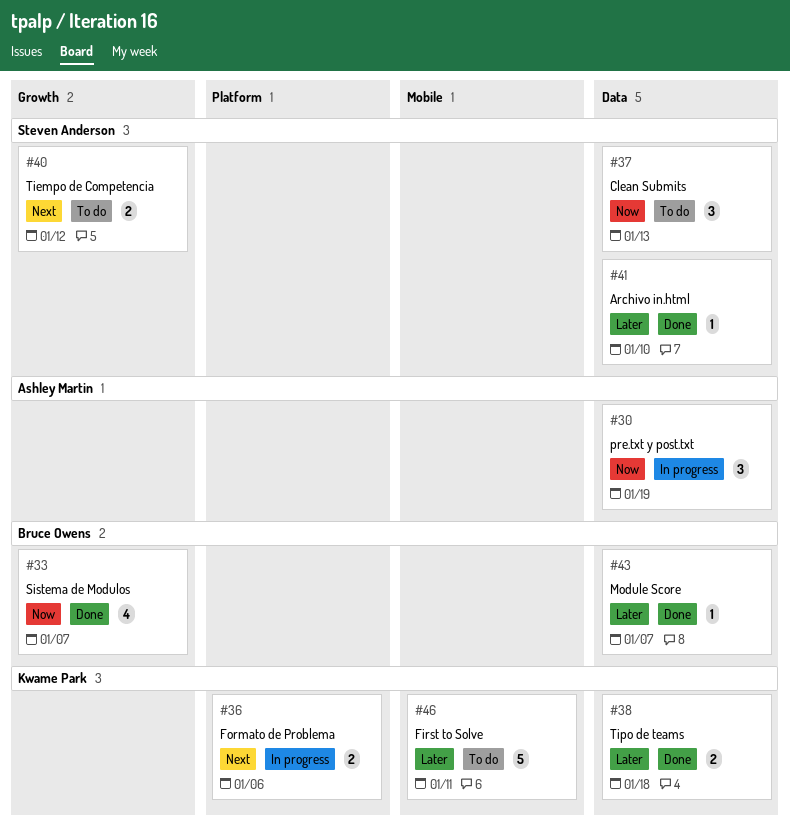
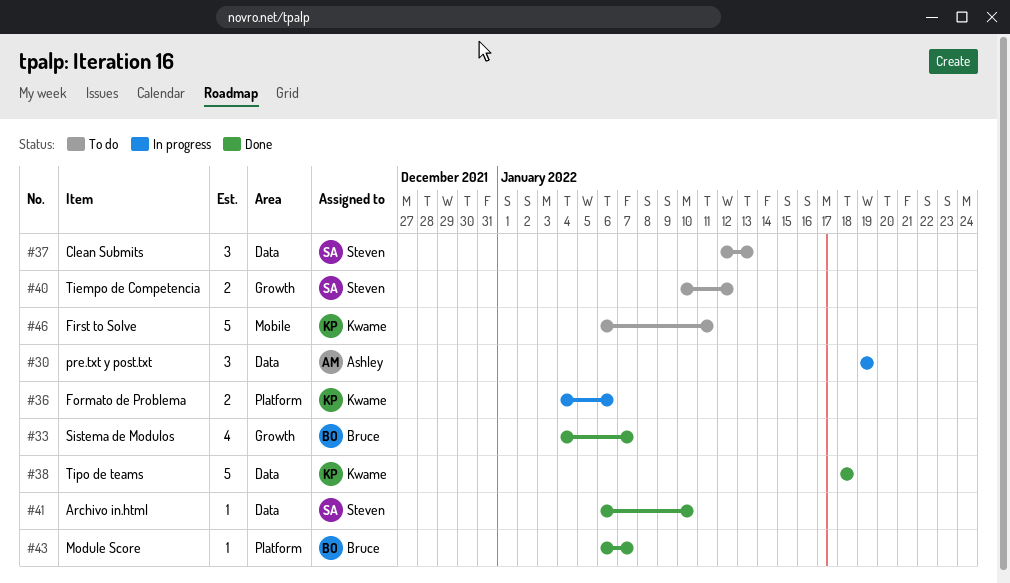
#38, estimate: 2 -> 5
#43, label: Data -> Platform

